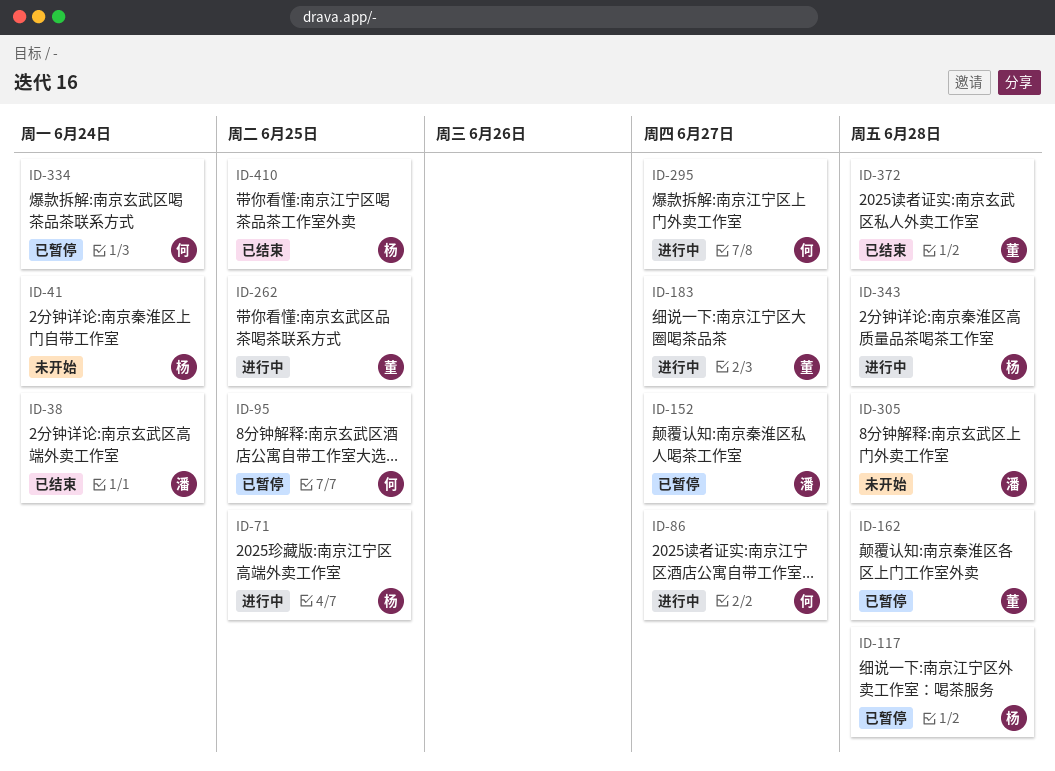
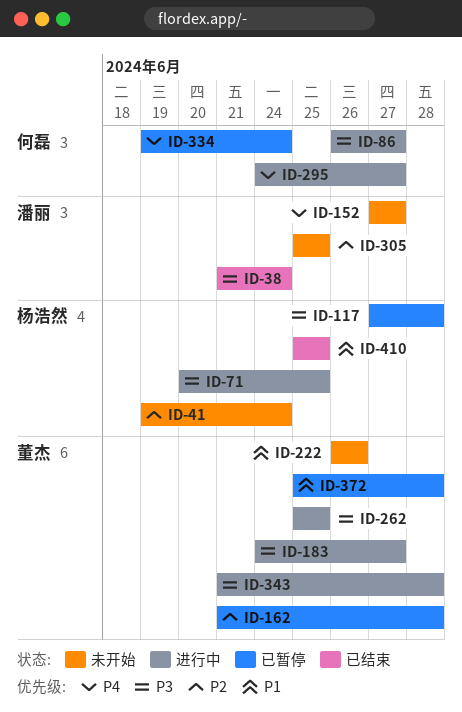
ID-95: present -> none
ID-152, status: 已暂停 -> 未开始
ID-222: none -> present
ID-305, due: Jun 28 -> Jun 25
ID-343, owner: 杨浩然 -> 董杰
ID-372, status: 已结束 -> 已暂停

